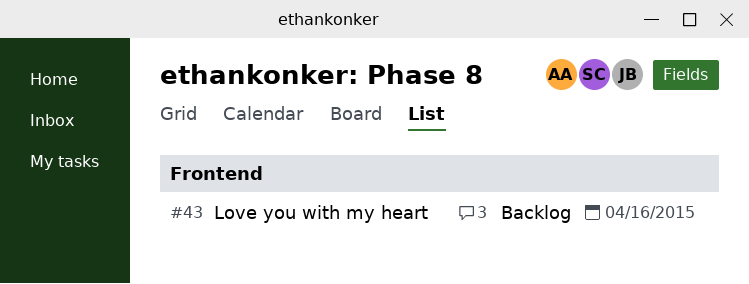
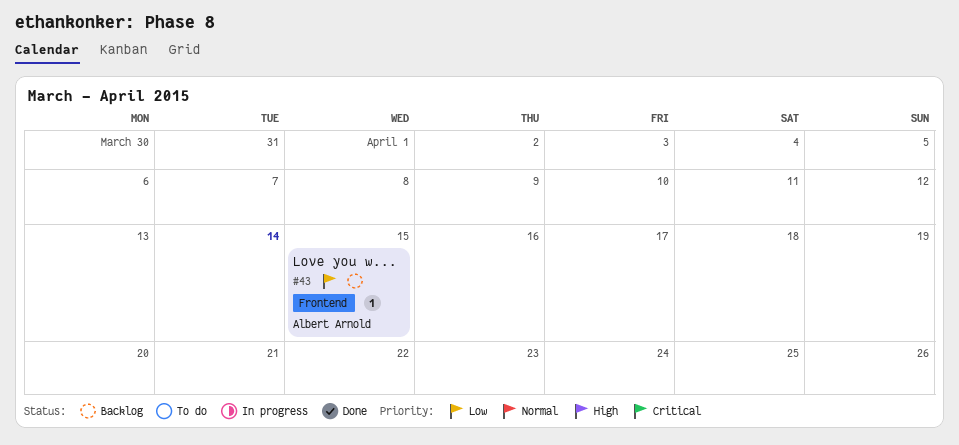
#43, due: Apr 16 -> Apr 15

